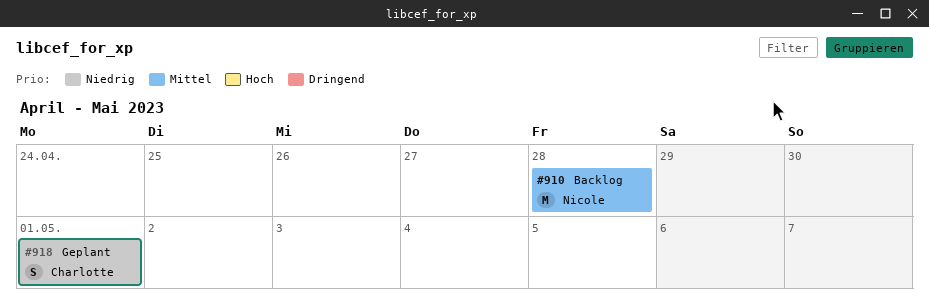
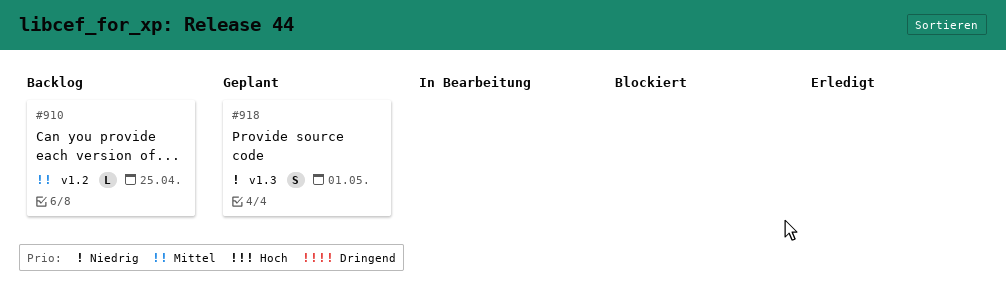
#910, estimate: M -> L
#910, due: Apr 28 -> Apr 25

